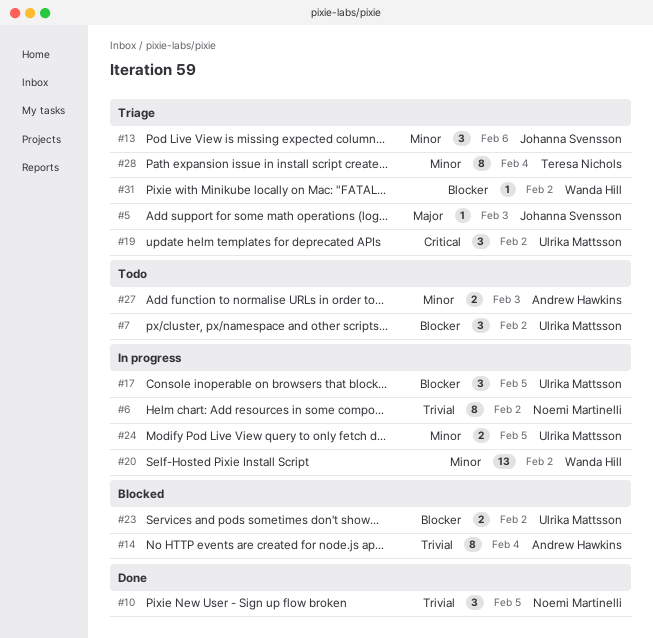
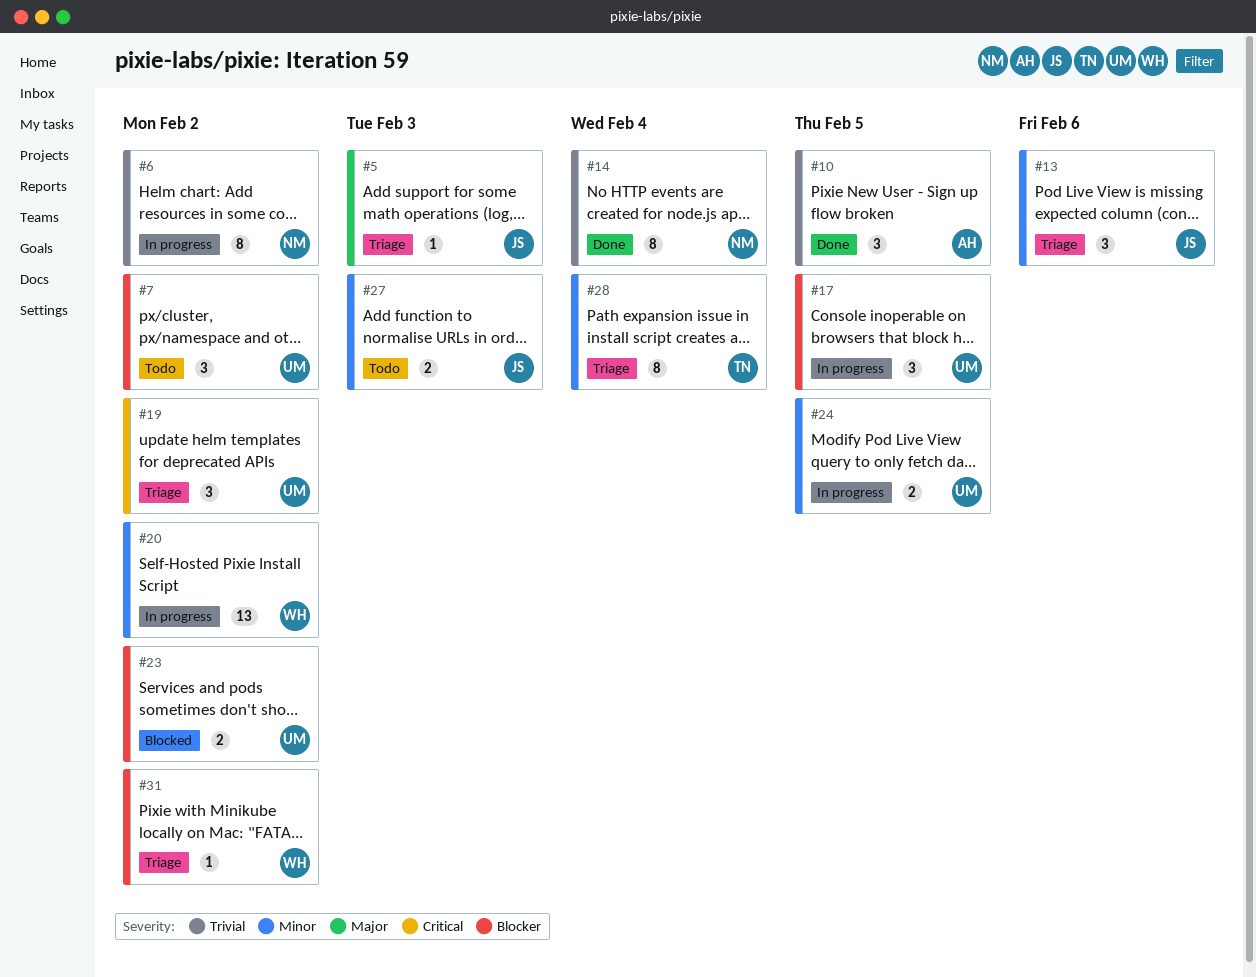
#10, owner: Noemi Martinelli -> Andrew Hawkins
#14, status: Blocked -> Done
#14, owner: Andrew Hawkins -> Noemi Martinelli
#27, owner: Andrew Hawkins -> Johanna Svensson

